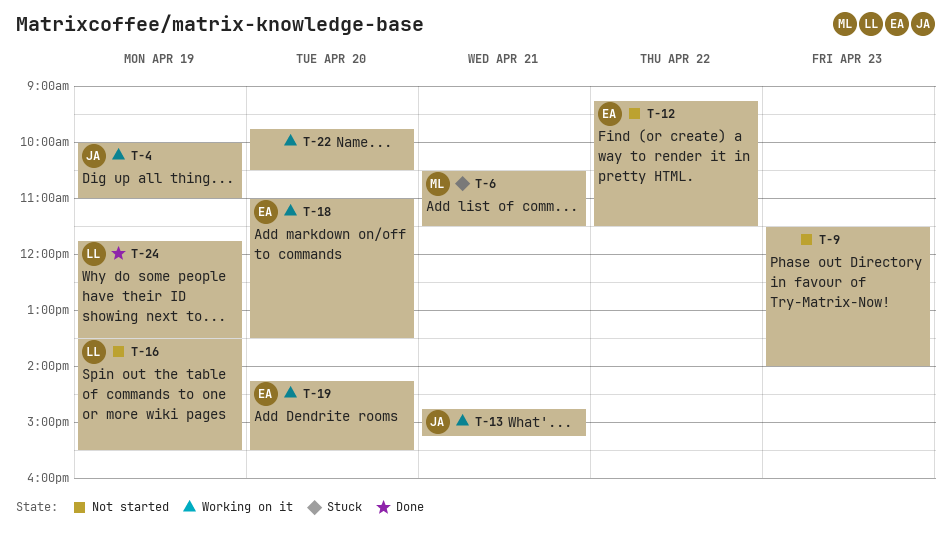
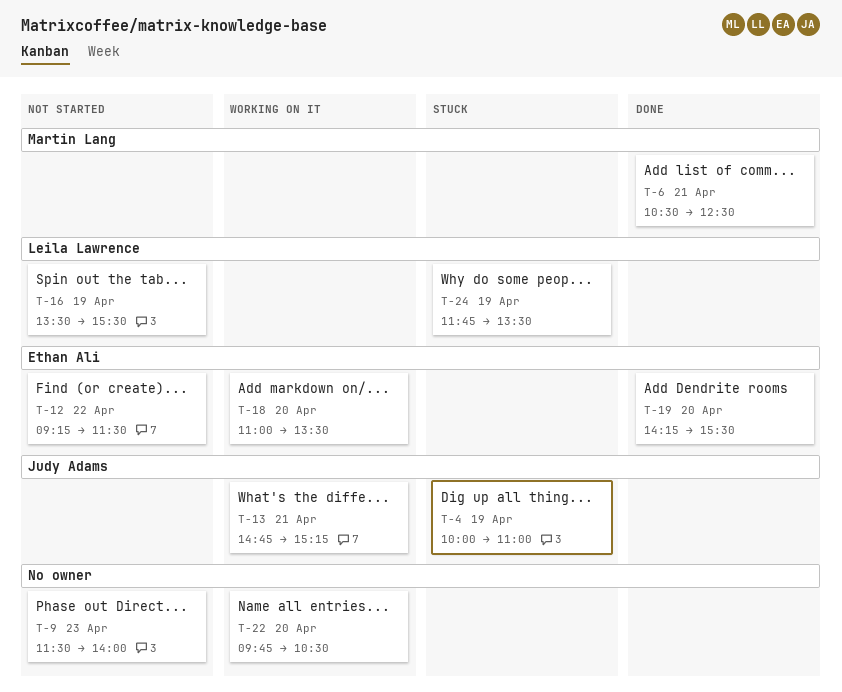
T-4, status: Working on it -> Stuck
T-6, status: Stuck -> Done
T-6, ends: 11:30 -> 12:30
T-19, status: Working on it -> Done
T-24, status: Done -> Stuck

